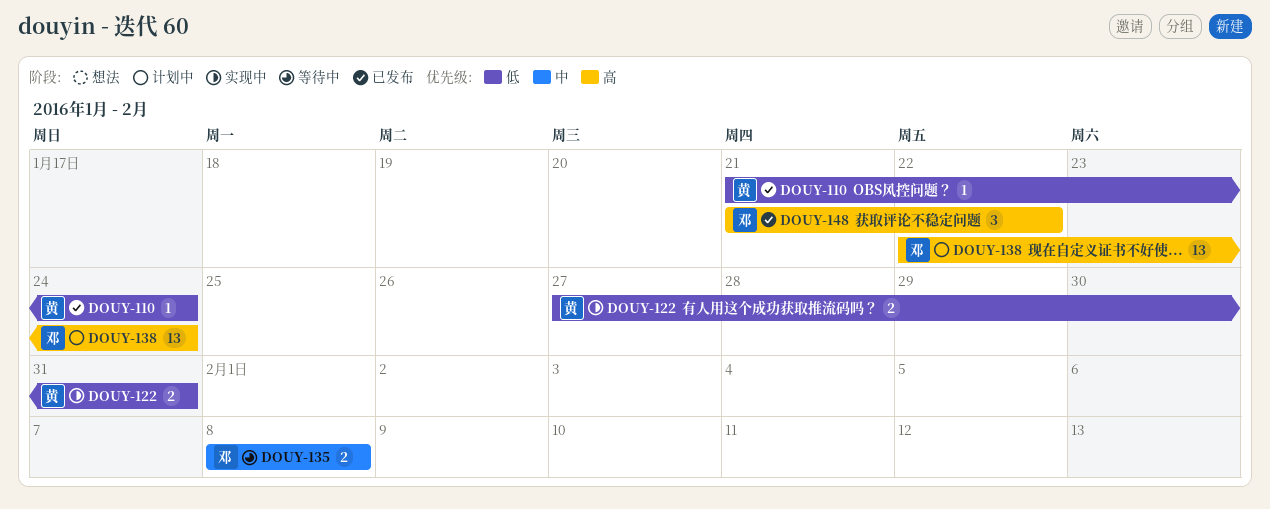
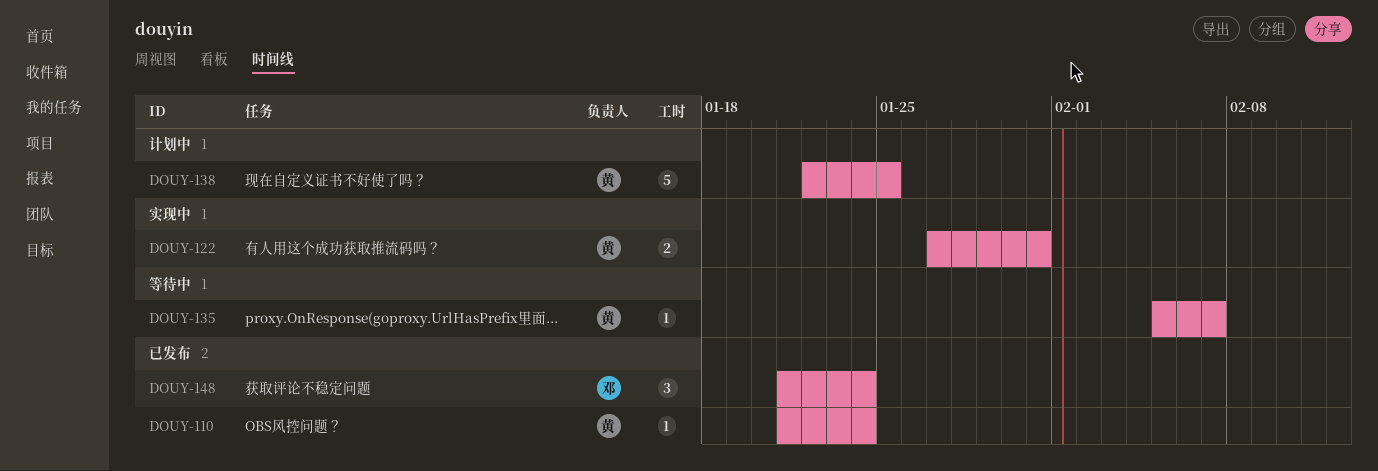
DOUY-135, owner: 邓 -> 黄
DOUY-135, estimate: 2 -> 1
DOUY-135, start: Feb 8 -> Feb 5
DOUY-135, due: Feb 8 -> Feb 7
DOUY-138, owner: 邓 -> 黄
DOUY-138, estimate: 13 -> 5
DOUY-138, due: Jan 24 -> Jan 25
DOUY-148, due: Jan 22 -> Jan 24

